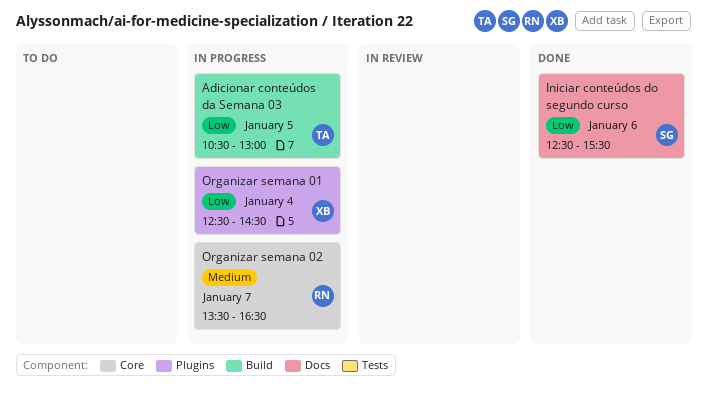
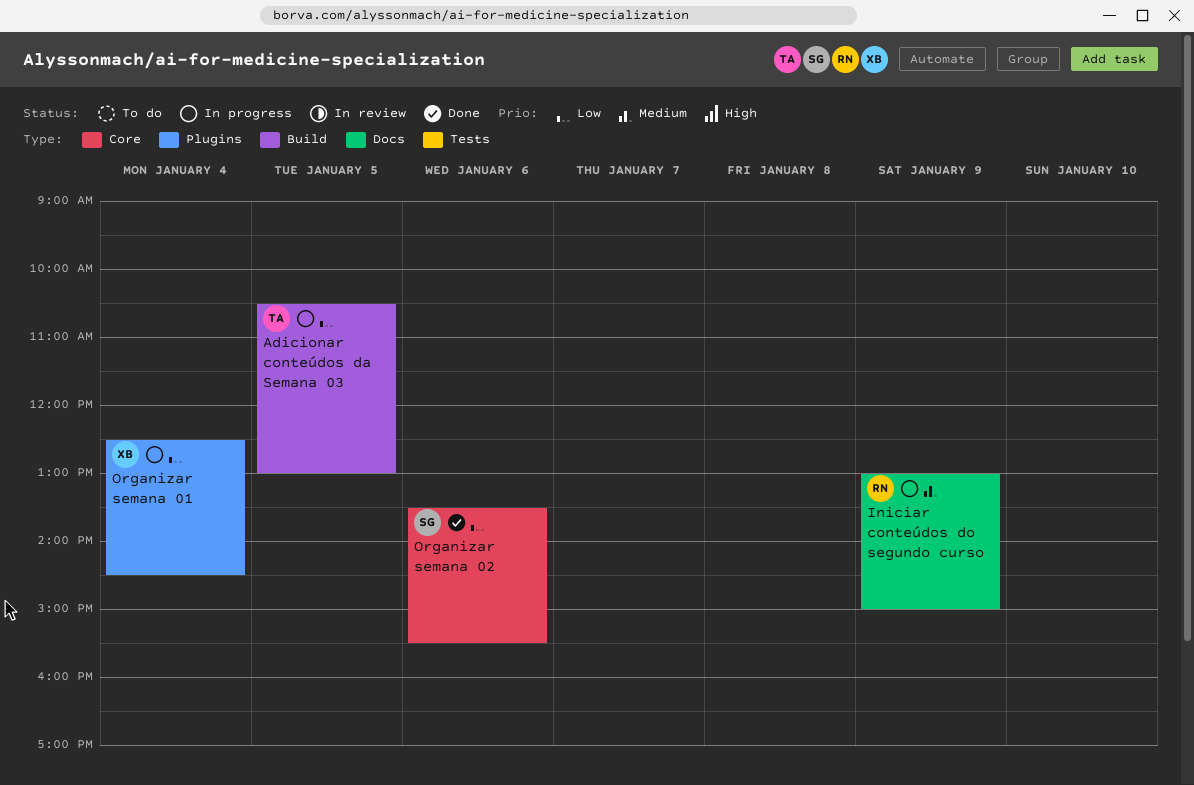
Iniciar conteúdos do segundo curso, status: Done -> In progress
Iniciar conteúdos do segundo curso, owner: SG -> RN
Iniciar conteúdos do segundo curso, priority: Low -> Medium
Iniciar conteúdos do segundo curso, day: Jan 6 -> Jan 9
Iniciar conteúdos do segundo curso, begins: 12:30 -> 13:00
Iniciar conteúdos do segundo curso, ends: 15:30 -> 15:00
Organizar semana 02, status: In progress -> Done
Organizar semana 02, owner: RN -> SG
Organizar semana 02, priority: Medium -> Low
Organizar semana 02, day: Jan 7 -> Jan 6
Organizar semana 02, ends: 16:30 -> 15:30

